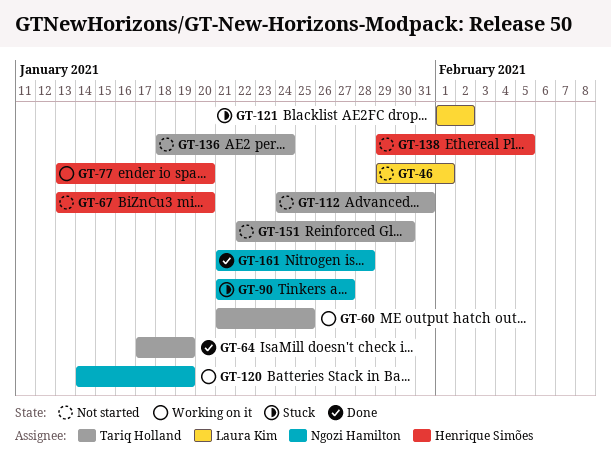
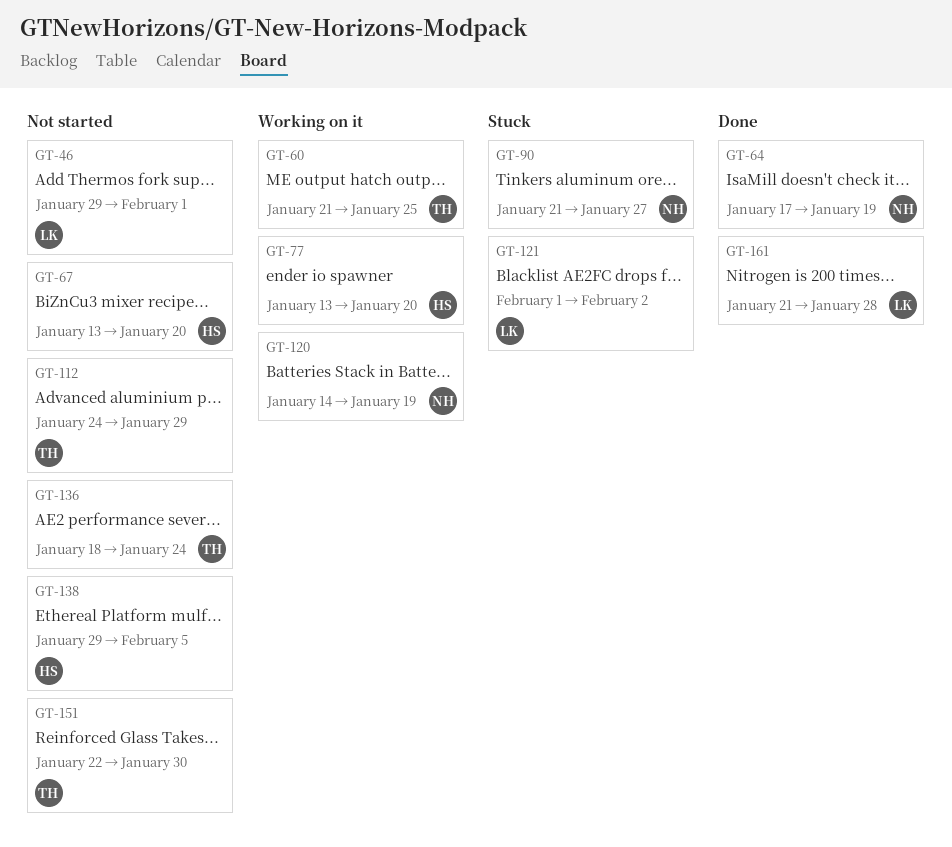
GT-64, owner: Tariq Holland -> Ngozi Hamilton
GT-112, due: Jan 31 -> Jan 29
GT-161, owner: Ngozi Hamilton -> Laura Kim

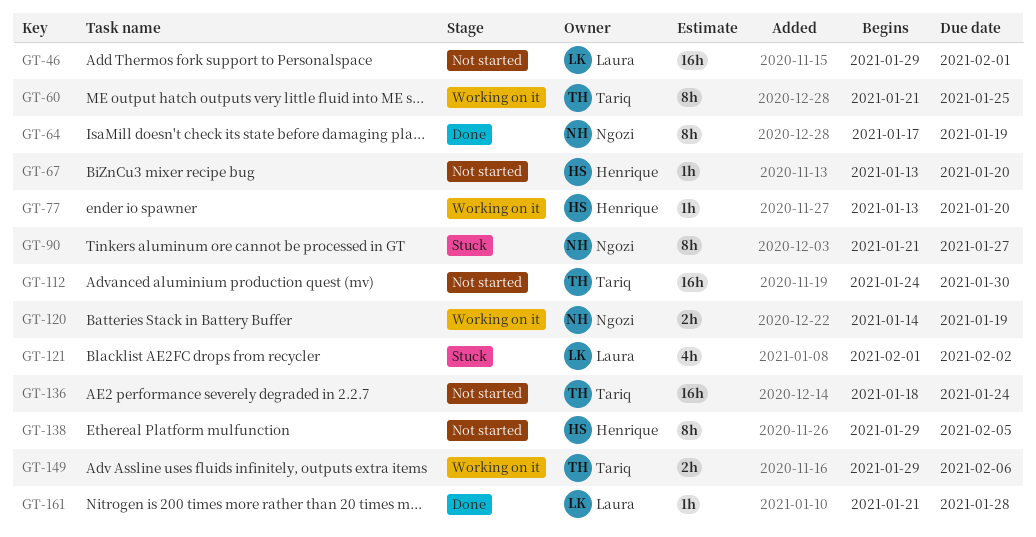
GT-112, due: Jan 29 -> Jan 30
GT-149: none -> present
GT-151: present -> none

